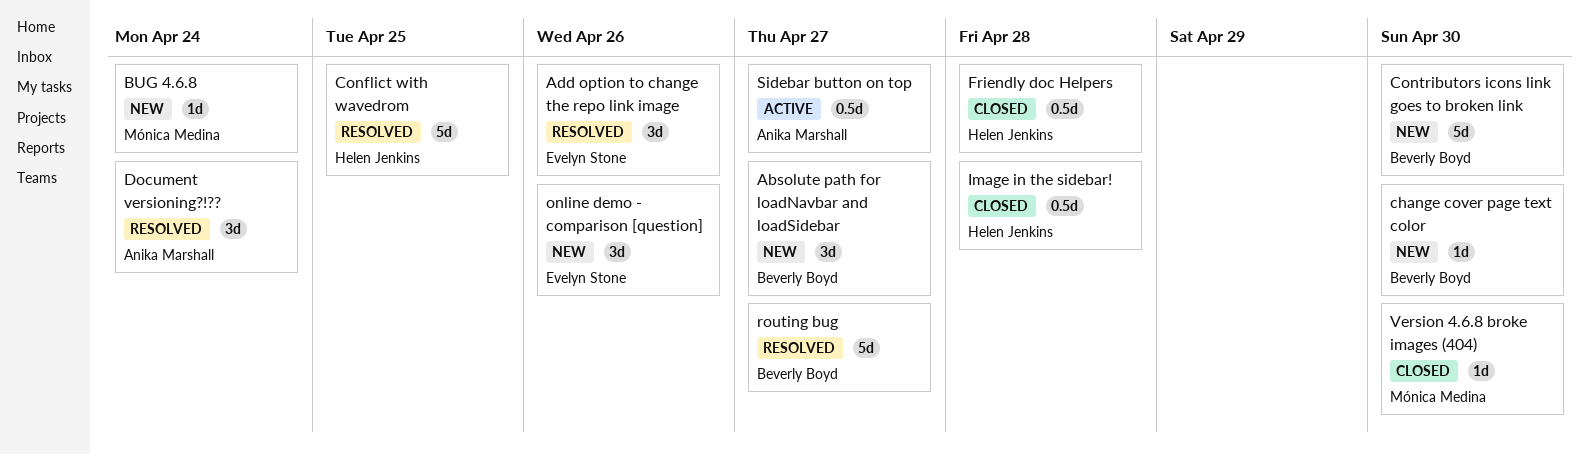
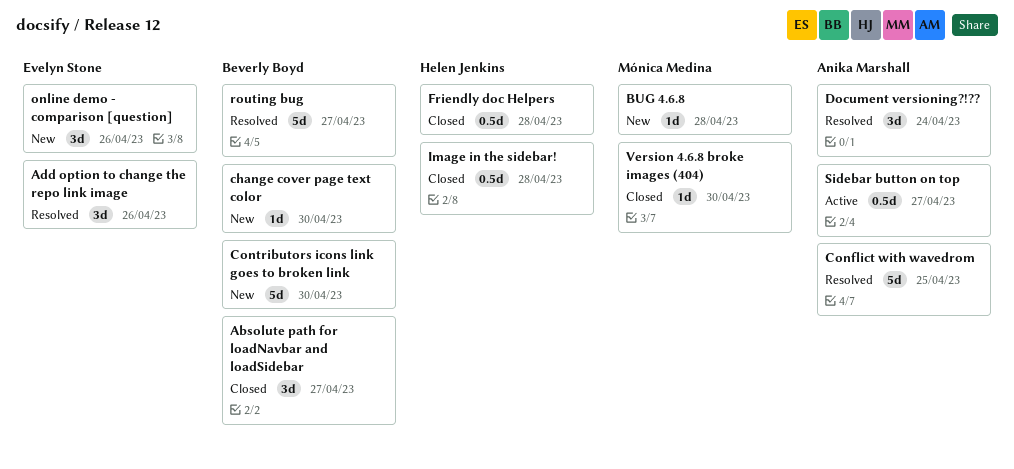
Absolute path for loadNavbar and loadSidebar, status: New -> Closed
BUG 4.6.8, due: Apr 24 -> Apr 28
Conflict with wavedrom, owner: Helen Jenkins -> Anika Marshall

